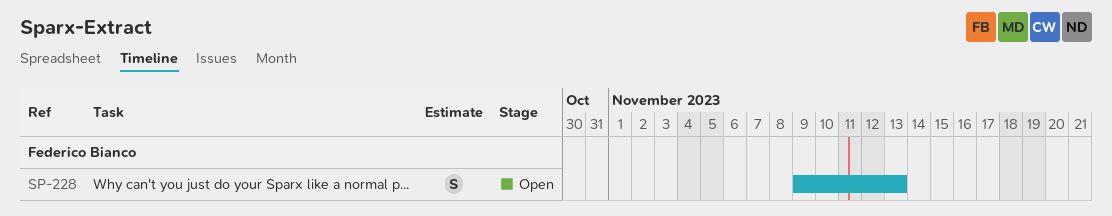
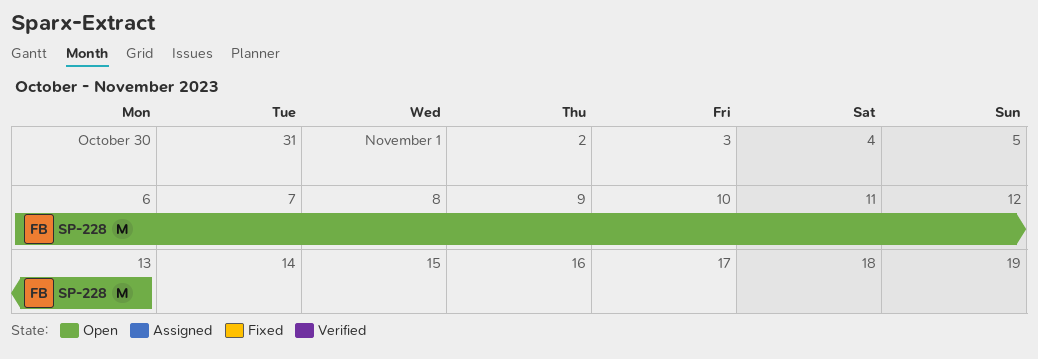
SP-228, estimate: S -> M
SP-228, start: Nov 9 -> Nov 6

